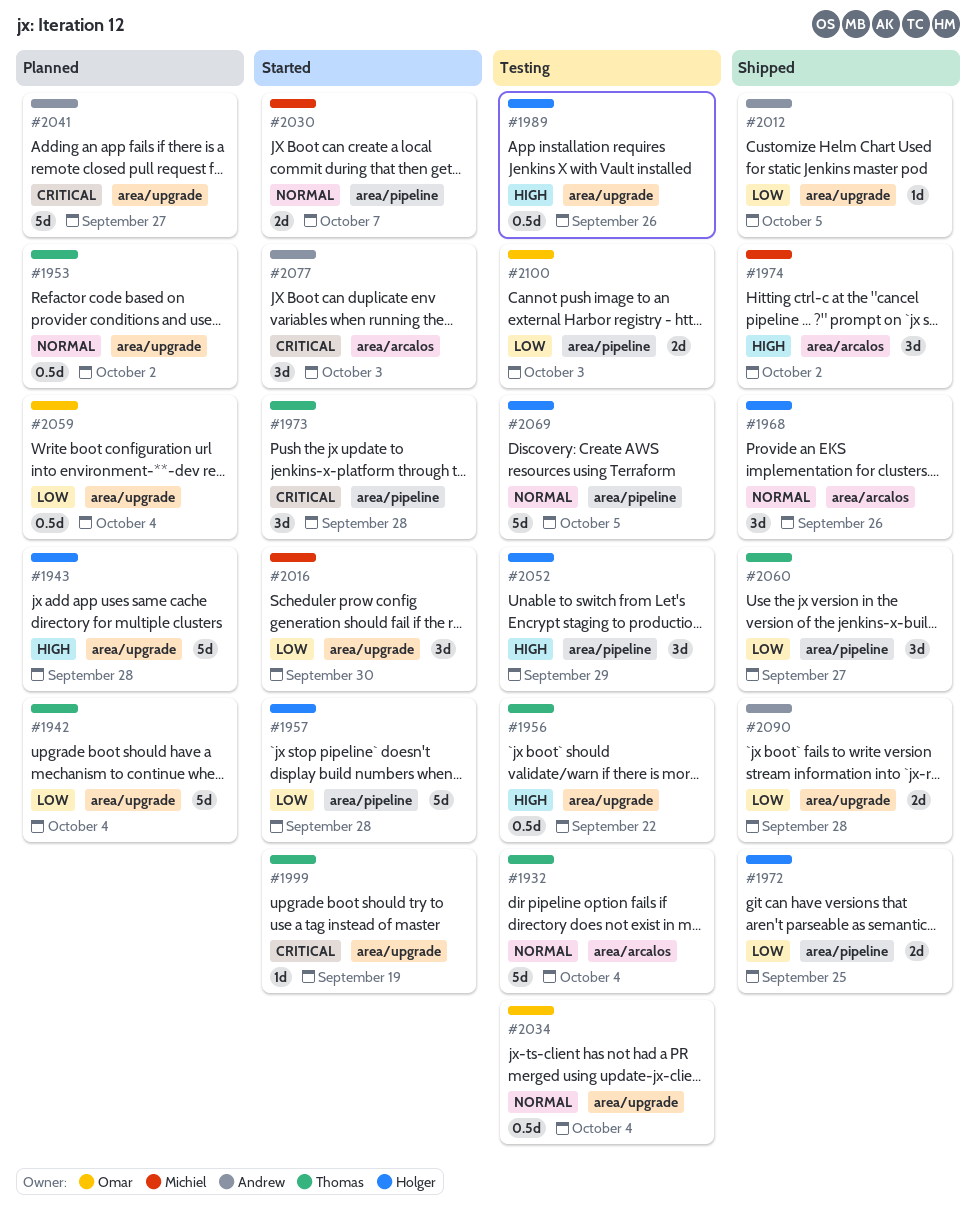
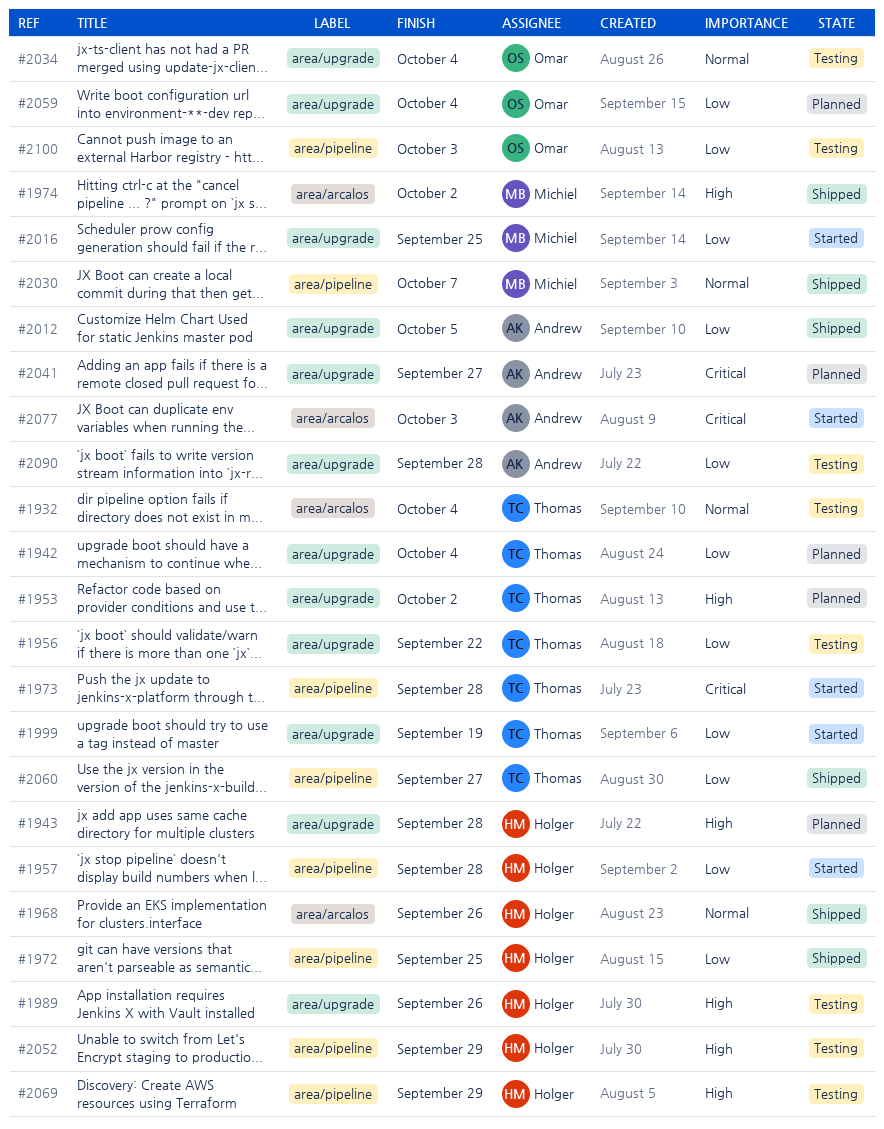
#1953, priority: Normal -> High
#1956, priority: High -> Low
#1999, priority: Critical -> Low
#2016, due: Sep 30 -> Sep 25
#2030, status: Started -> Shipped
#2069, priority: Normal -> High
#2069, due: Oct 5 -> Sep 29
#2090, status: Shipped -> Testing

